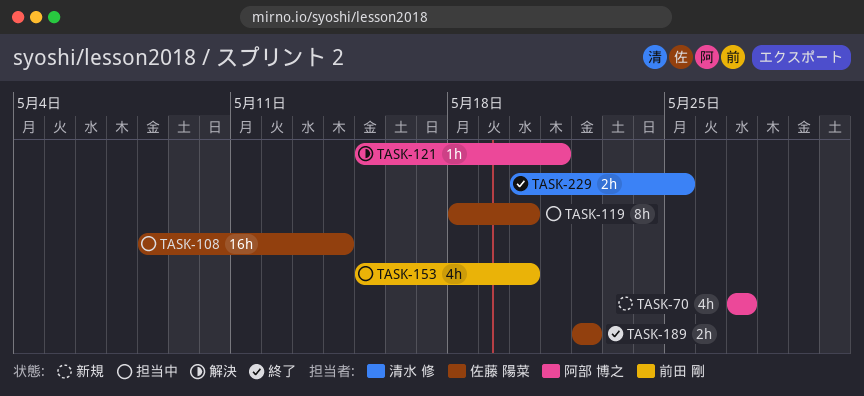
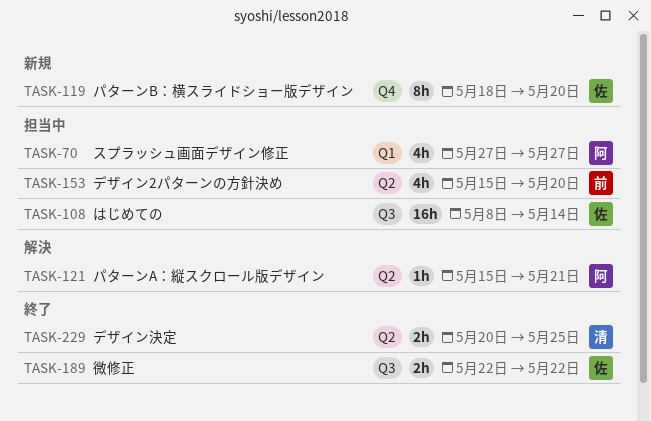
TASK-70, status: 新規 -> 担当中
TASK-119, status: 担当中 -> 新規

